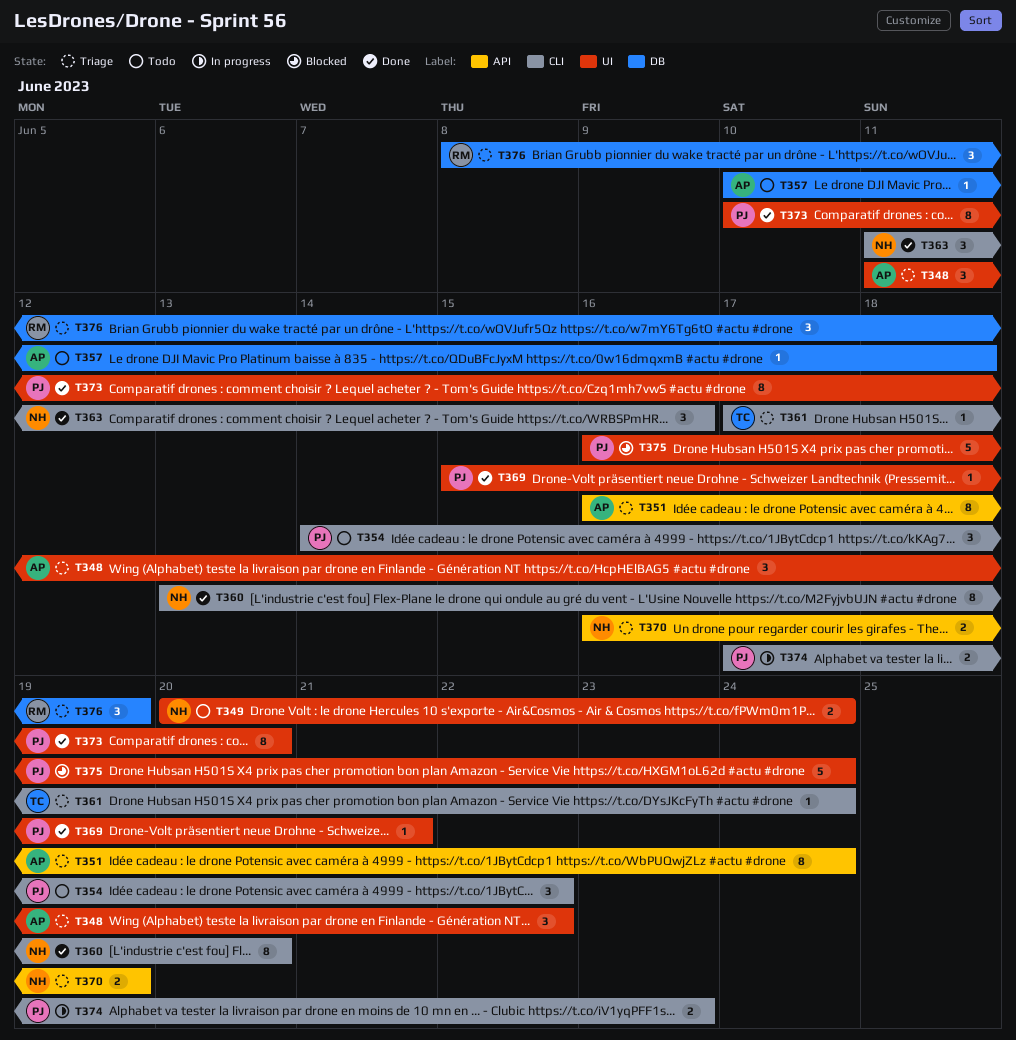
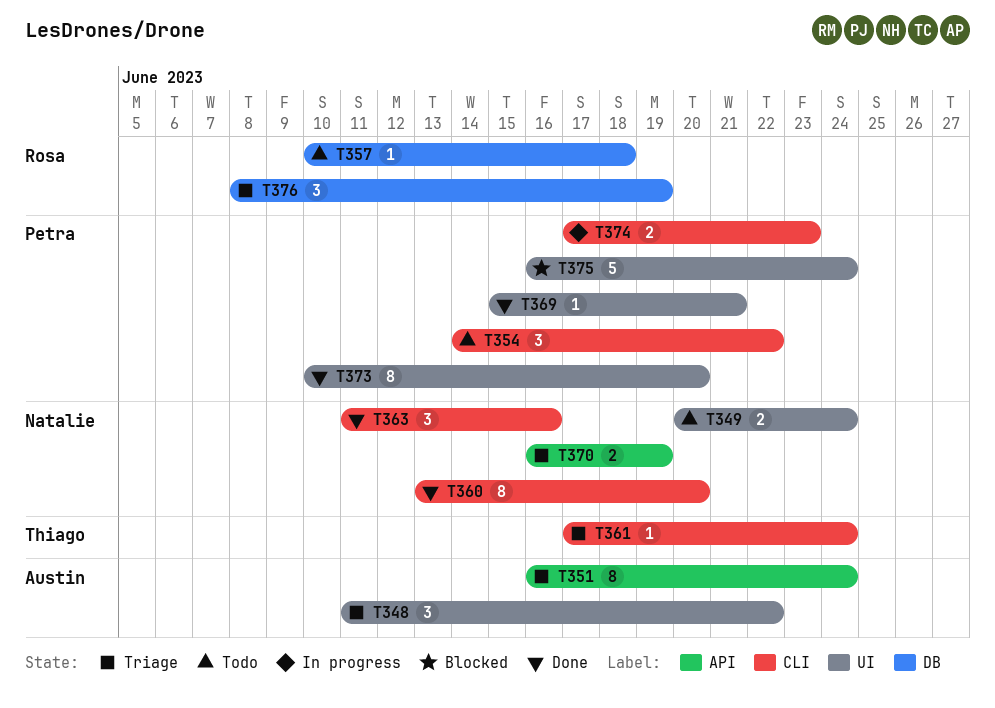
T357, owner: Austin -> Rosa

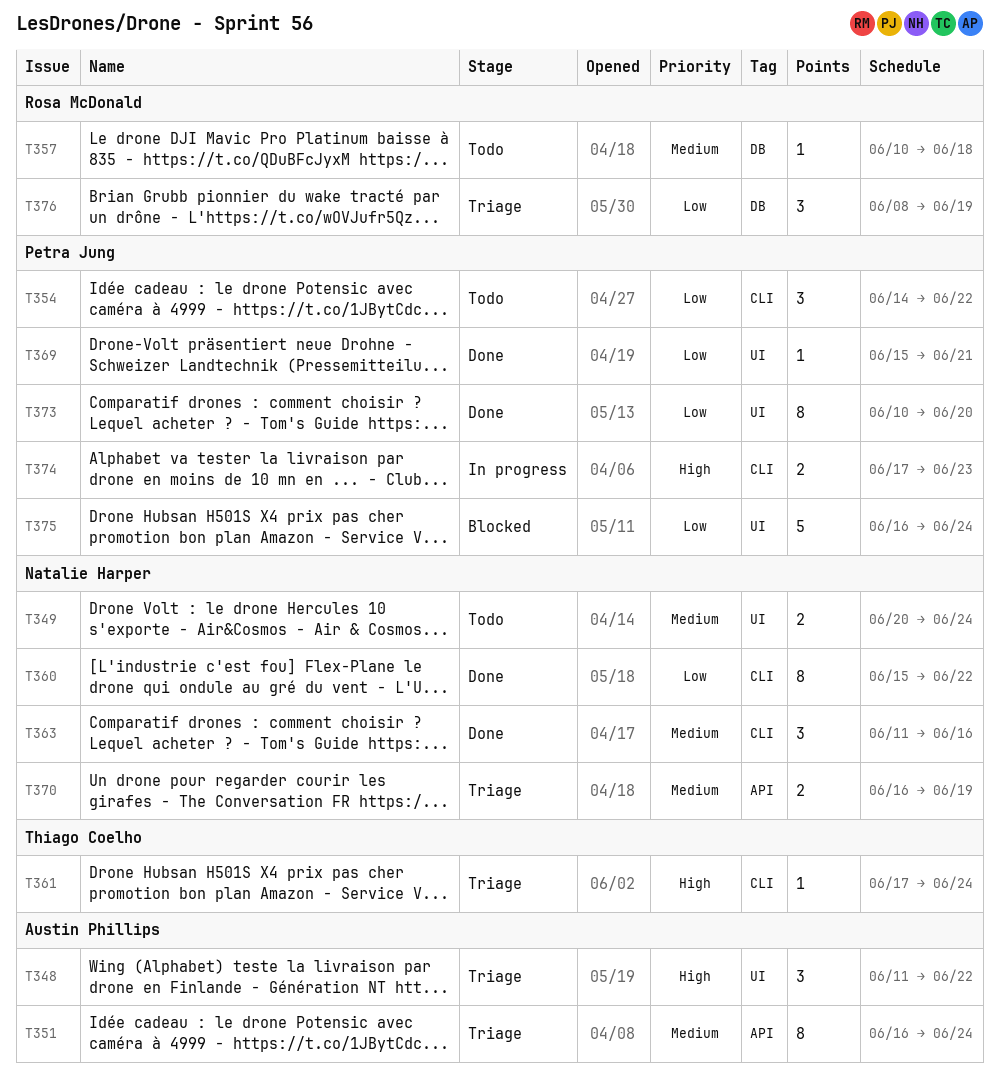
T360, start: Jun 13 -> Jun 15
T360, due: Jun 20 -> Jun 22

